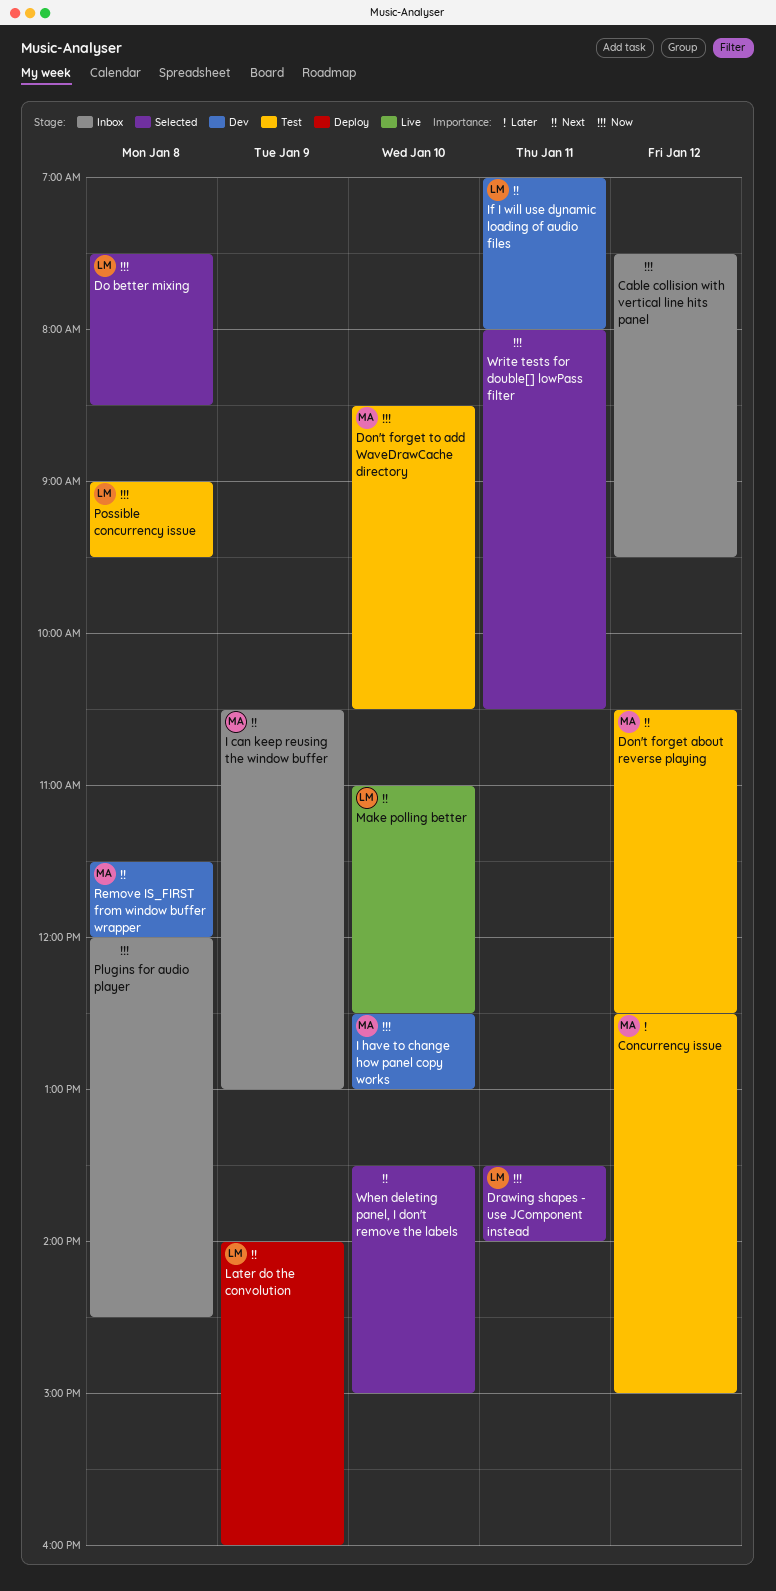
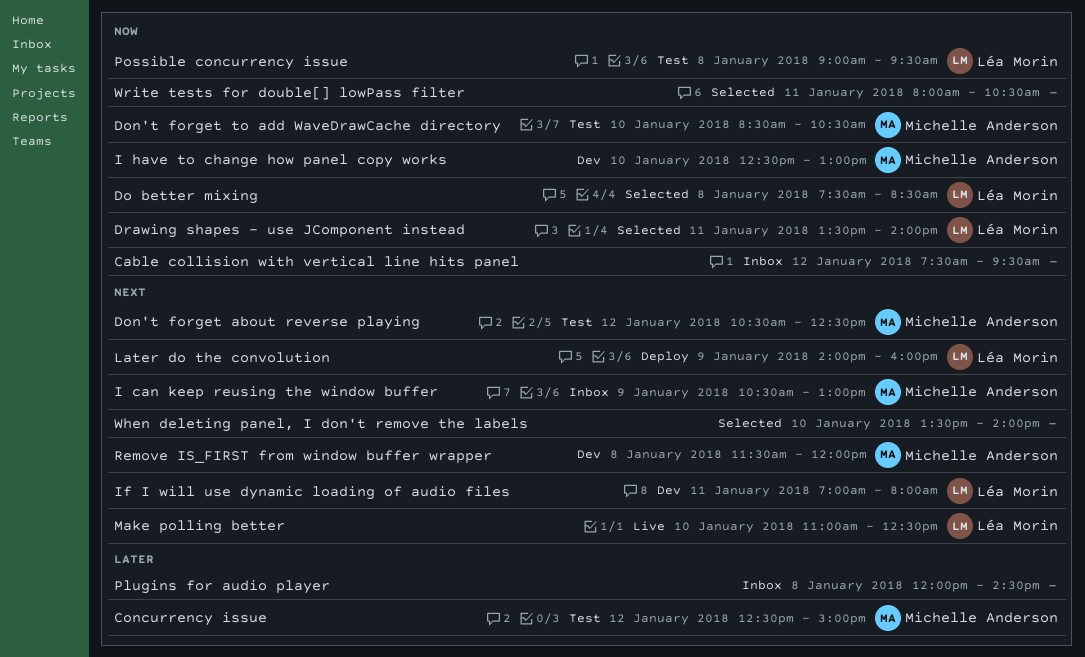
Plugins for audio player, priority: Now -> Later
When deleting panel, I don't remove the labels, ends: 15:00 -> 14:00

